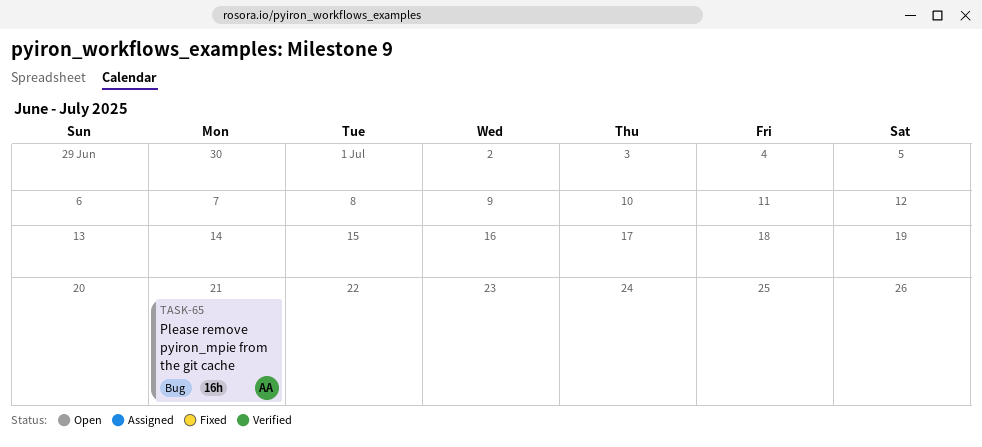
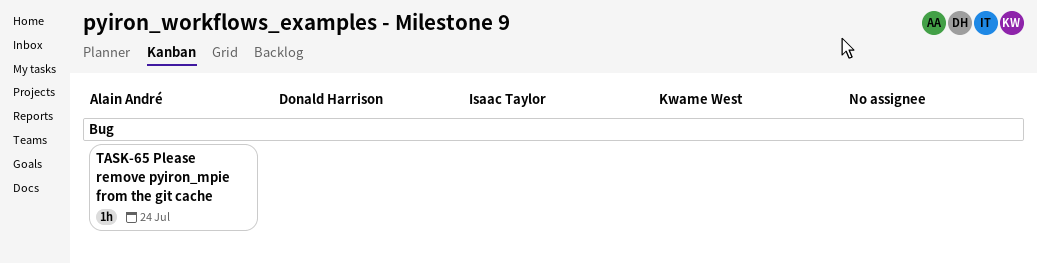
TASK-65, estimate: 16h -> 1h
TASK-65, due: Jul 21 -> Jul 24

